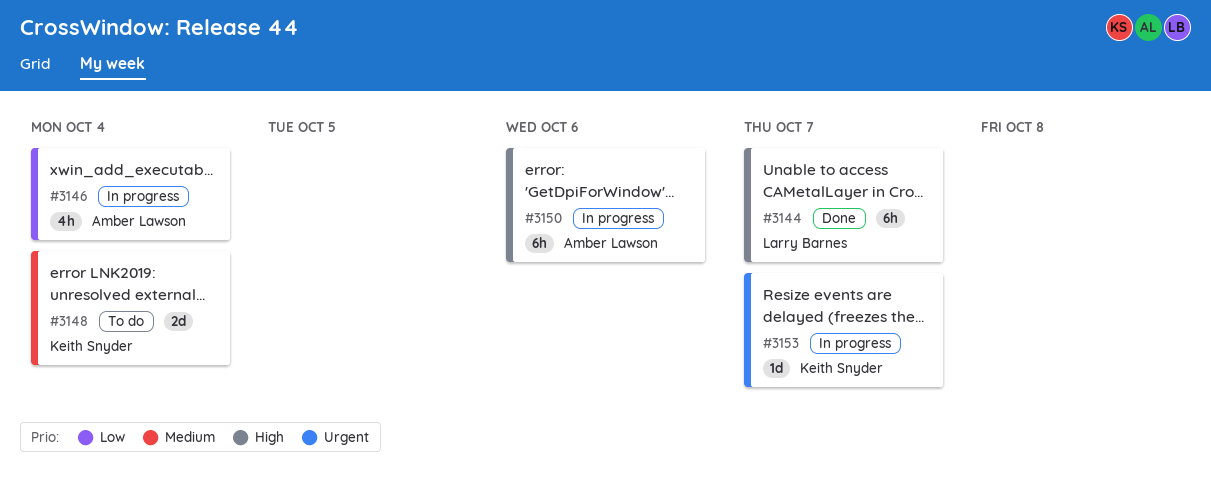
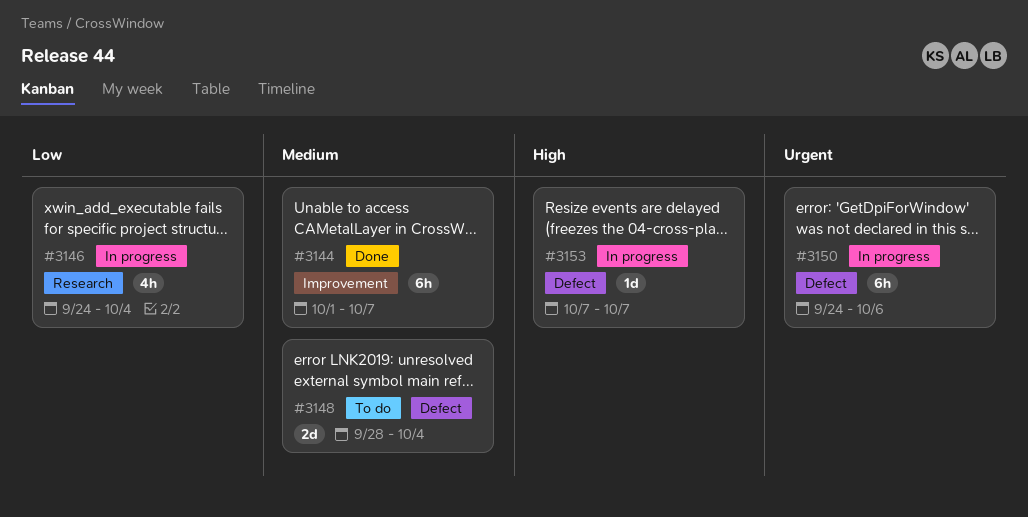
#3144, priority: High -> Medium
#3150, priority: High -> Urgent
#3153, priority: Urgent -> High

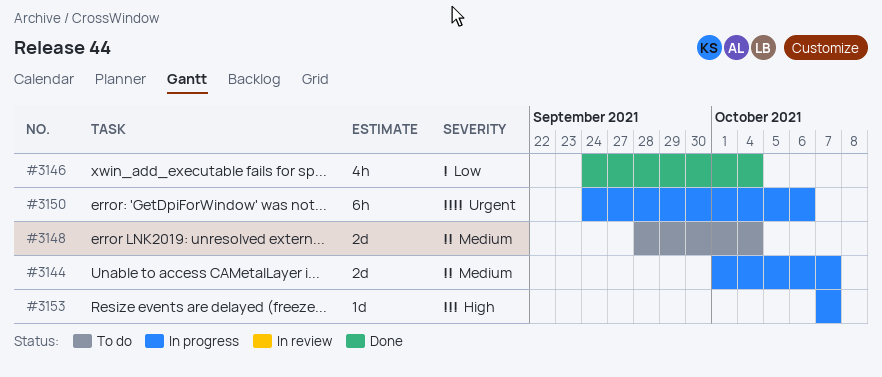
#3144, status: Done -> In progress
#3144, estimate: 6h -> 2d
#3146, status: In progress -> Done

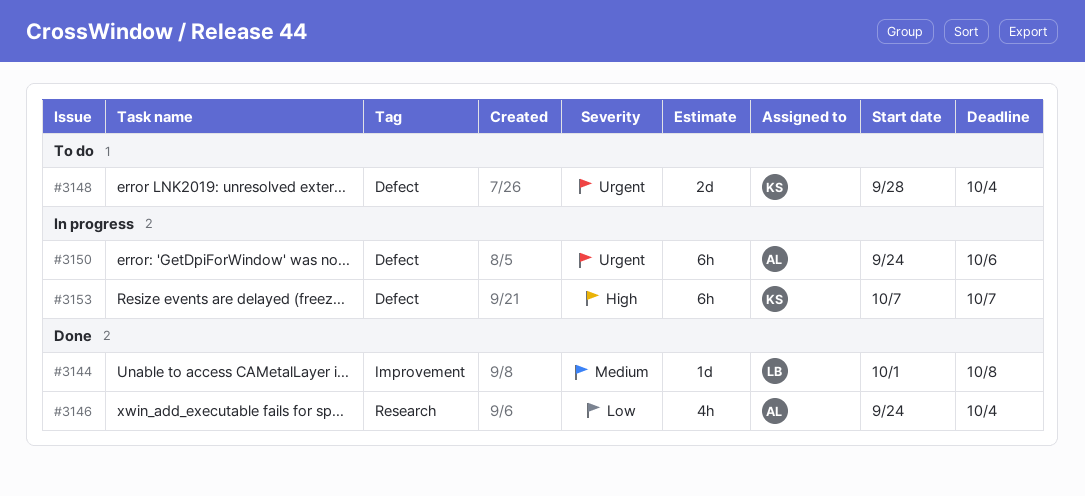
#3144, status: In progress -> Done
#3144, estimate: 2d -> 1d
#3144, due: Oct 7 -> Oct 8
#3148, priority: Medium -> Urgent
#3153, estimate: 1d -> 6h

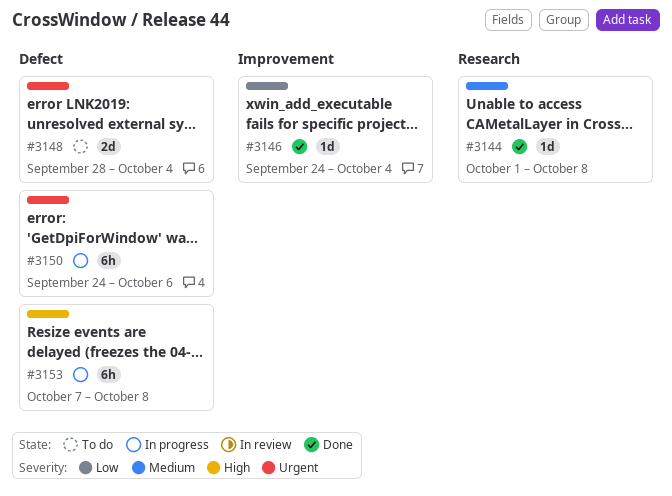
#3144, label: Improvement -> Research
#3146, label: Research -> Improvement
#3146, estimate: 4h -> 1d
#3153, due: Oct 7 -> Oct 8

